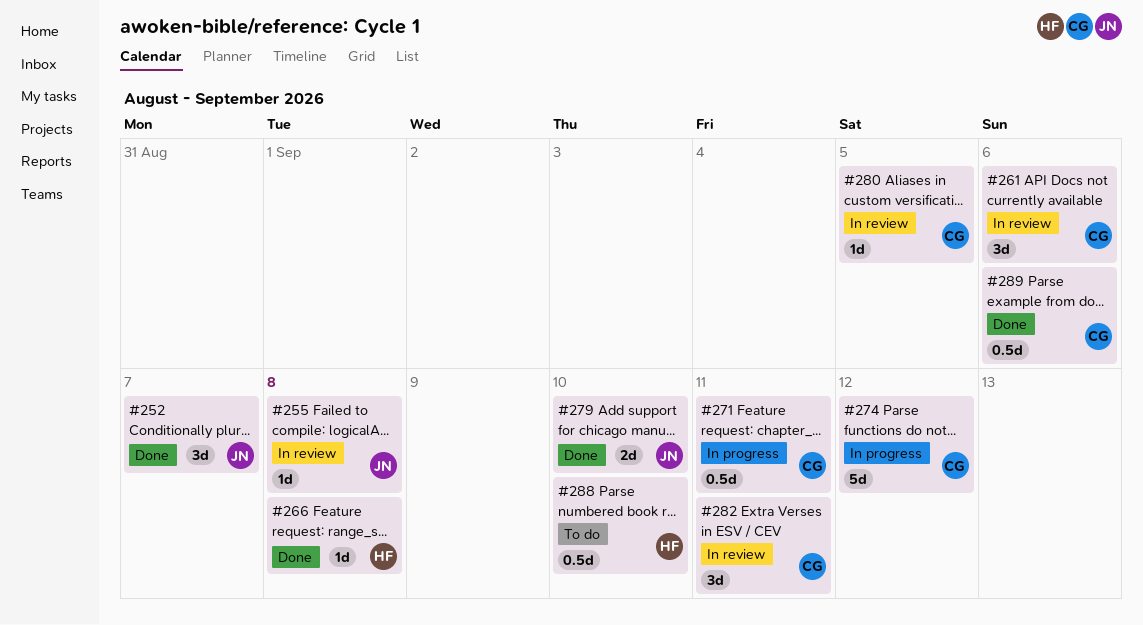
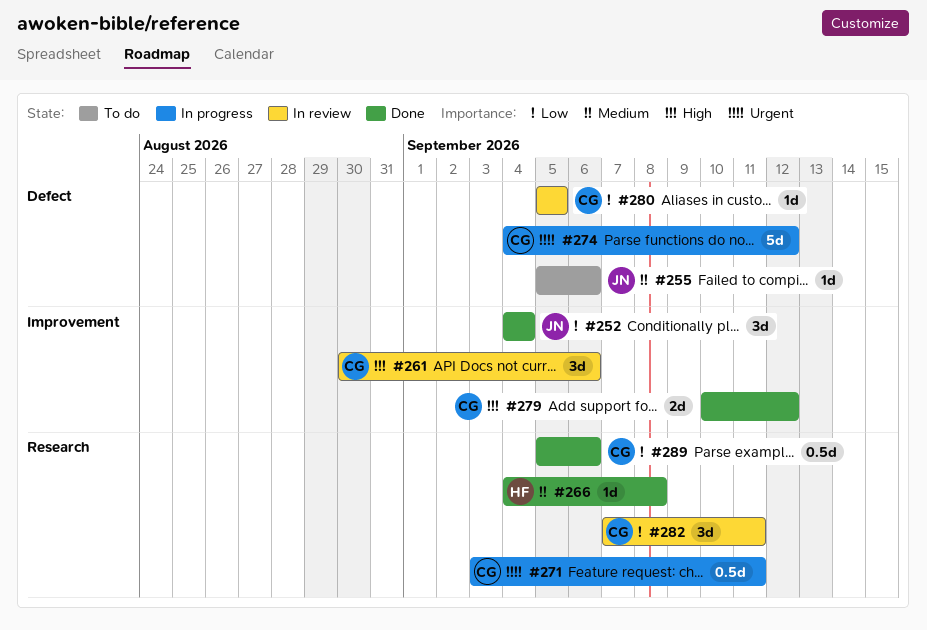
#252, due: Sep 7 -> Sep 4
#255, status: In review -> To do
#255, due: Sep 8 -> Sep 6
#279, owner: JN -> CG
#279, due: Sep 10 -> Sep 12
#288: present -> none

